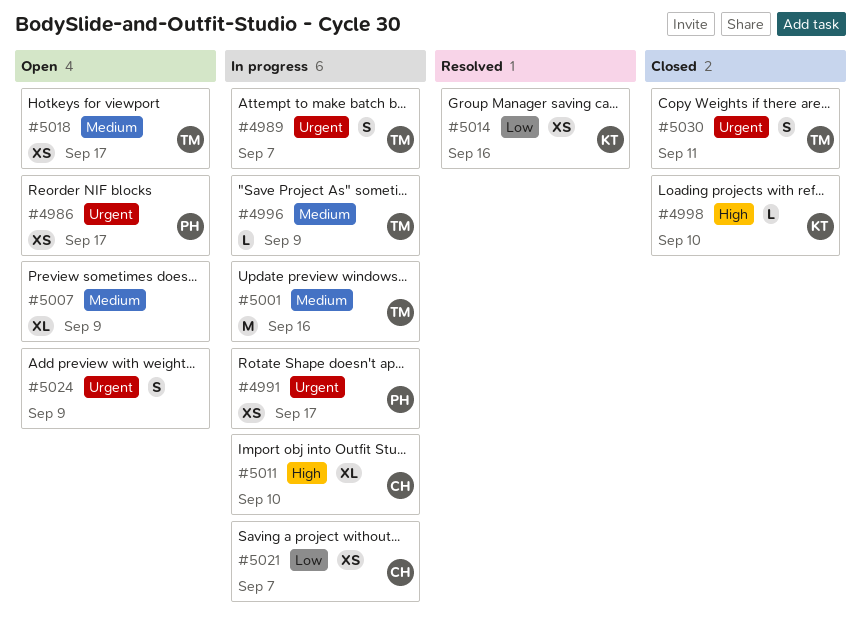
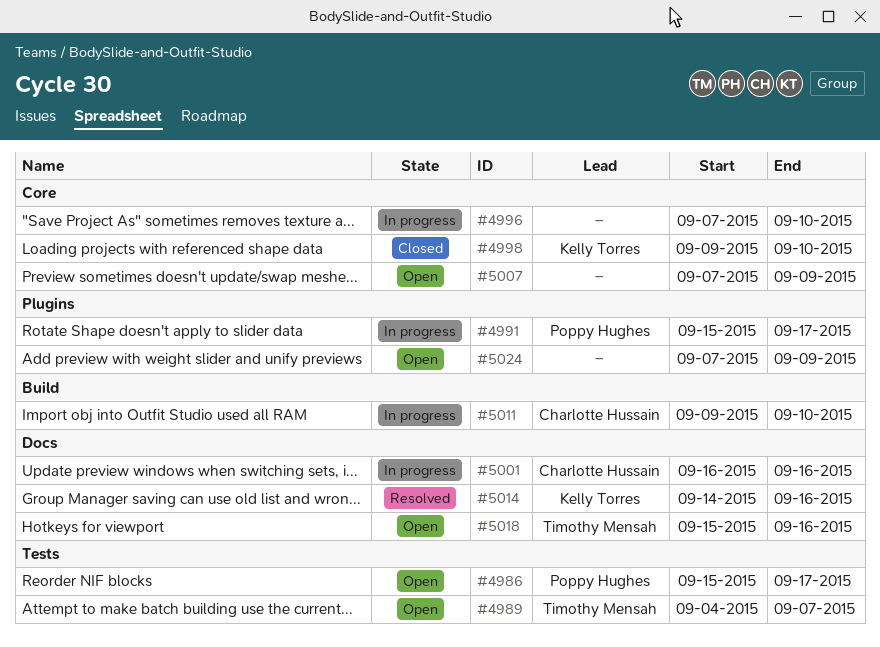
#4989, status: In progress -> Open
#4996, owner: Timothy Mensah -> none
#4996, due: Sep 9 -> Sep 10
#5001, owner: Timothy Mensah -> Charlotte Hussain
#5018, due: Sep 17 -> Sep 16
#5021: present -> none
#5030: present -> none

